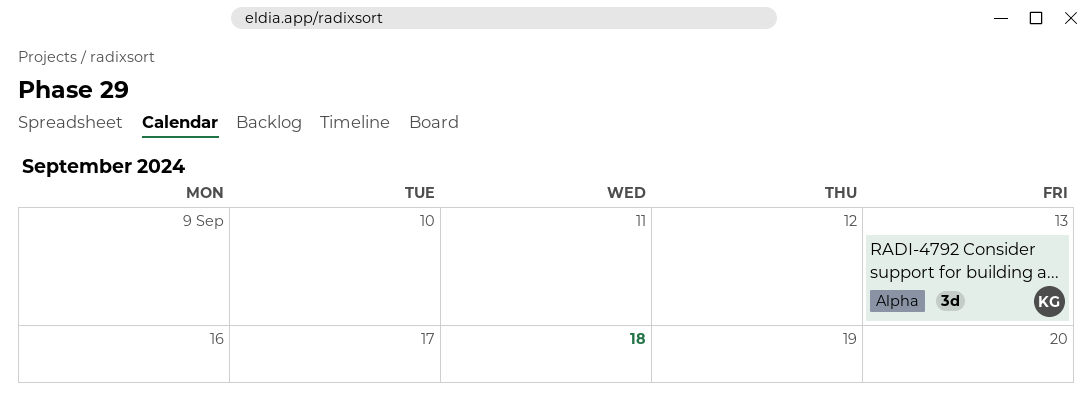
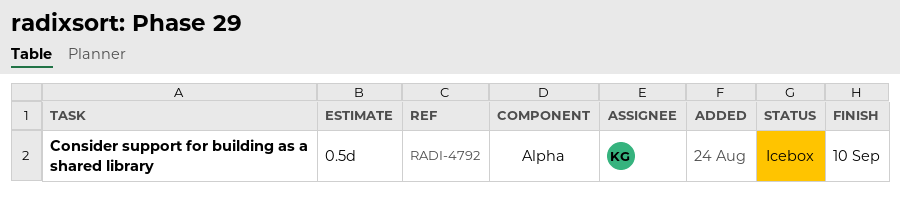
RADI-4792, estimate: 3d -> 0.5d
RADI-4792, due: Sep 13 -> Sep 10

